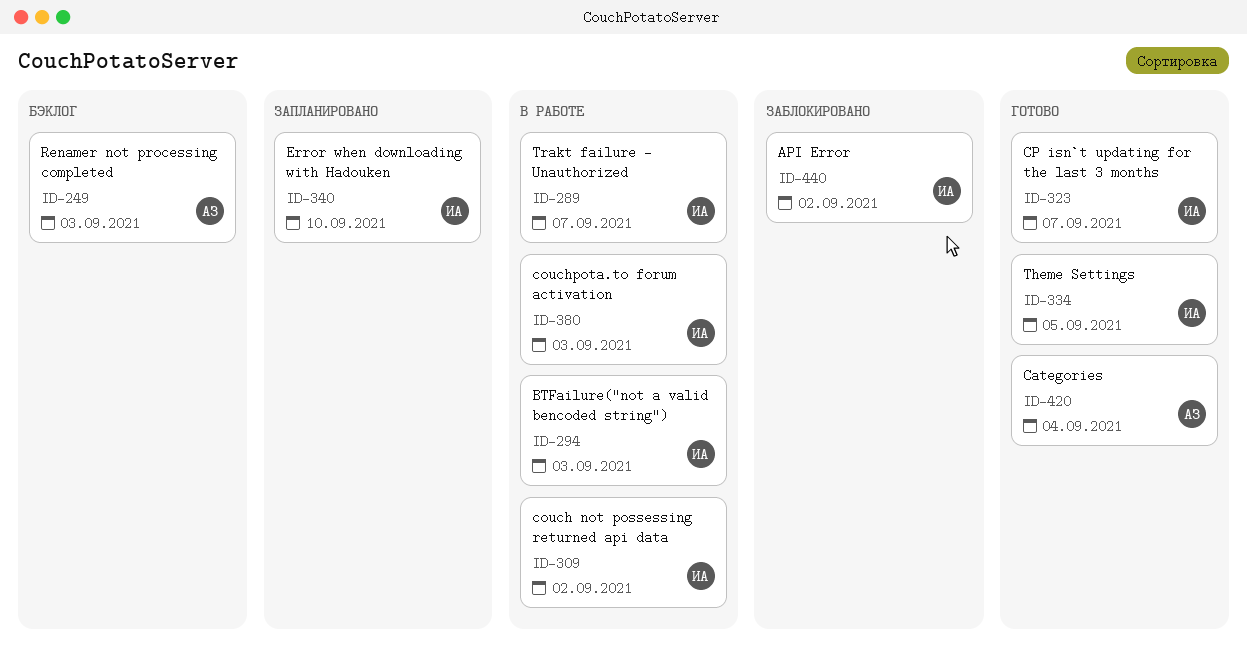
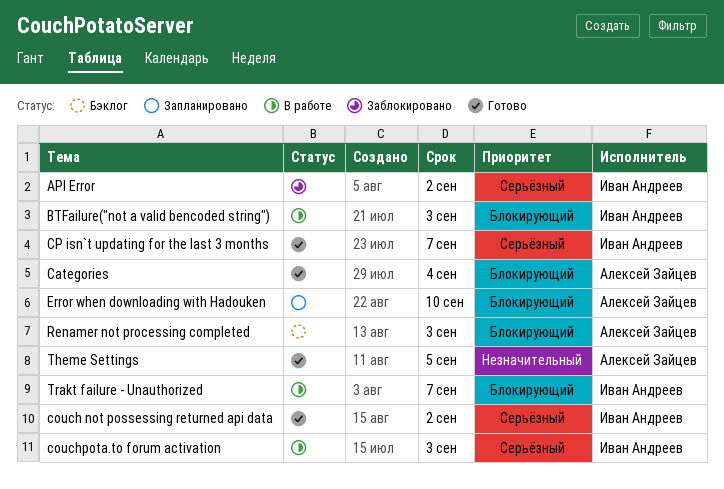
couch not possessing returned api data, status: В работе -> Готово
Error when downloading with Hadouken, owner: Иван Андреев -> Алексей Зайцев
Theme Settings, owner: Иван Андреев -> Алексей Зайцев

